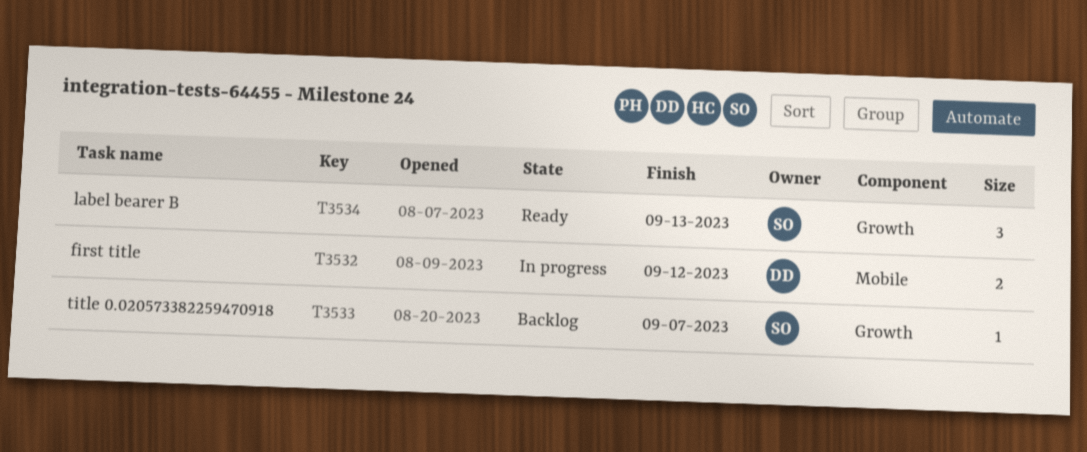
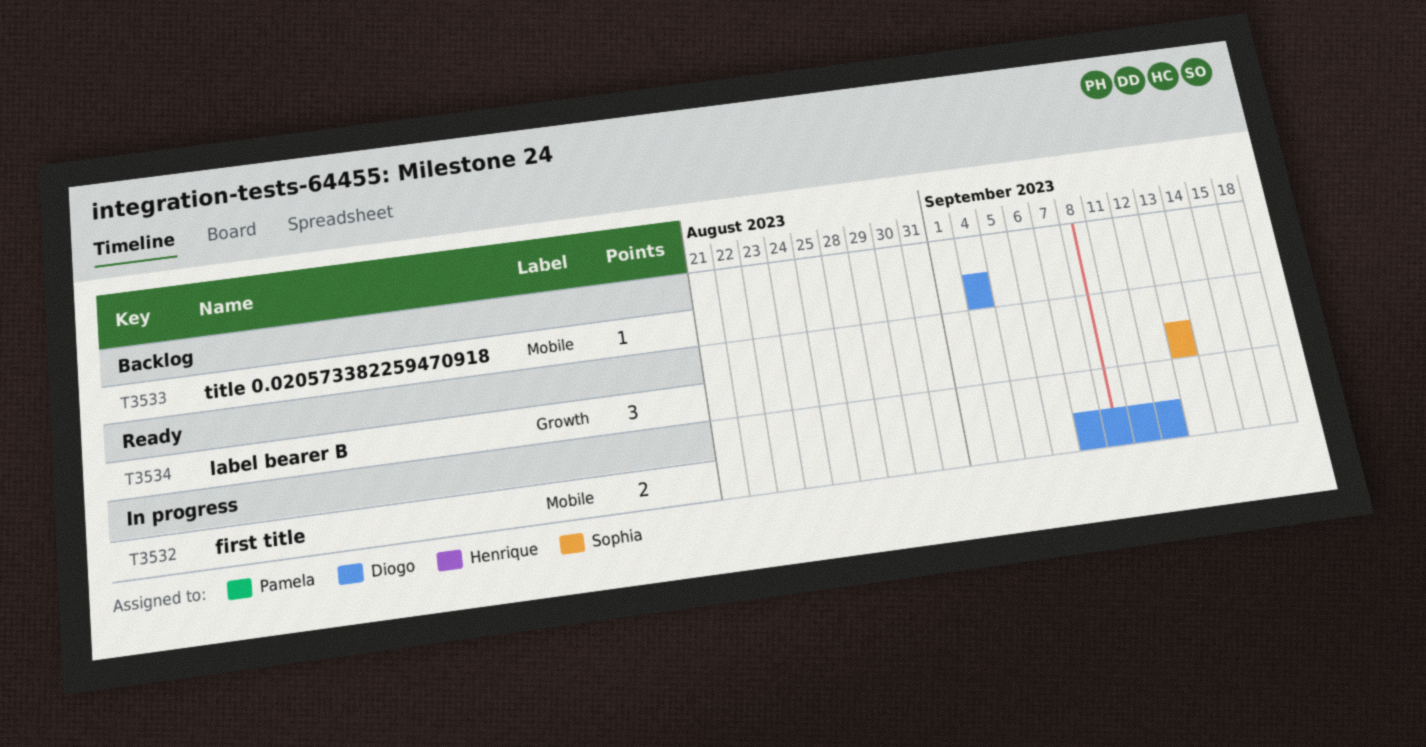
T3533, owner: Sophia -> Diogo
T3533, label: Growth -> Mobile
T3533, due: Sep 7 -> Sep 4

